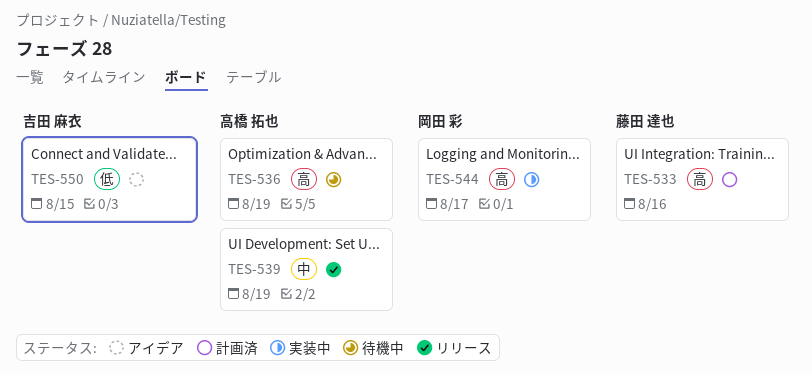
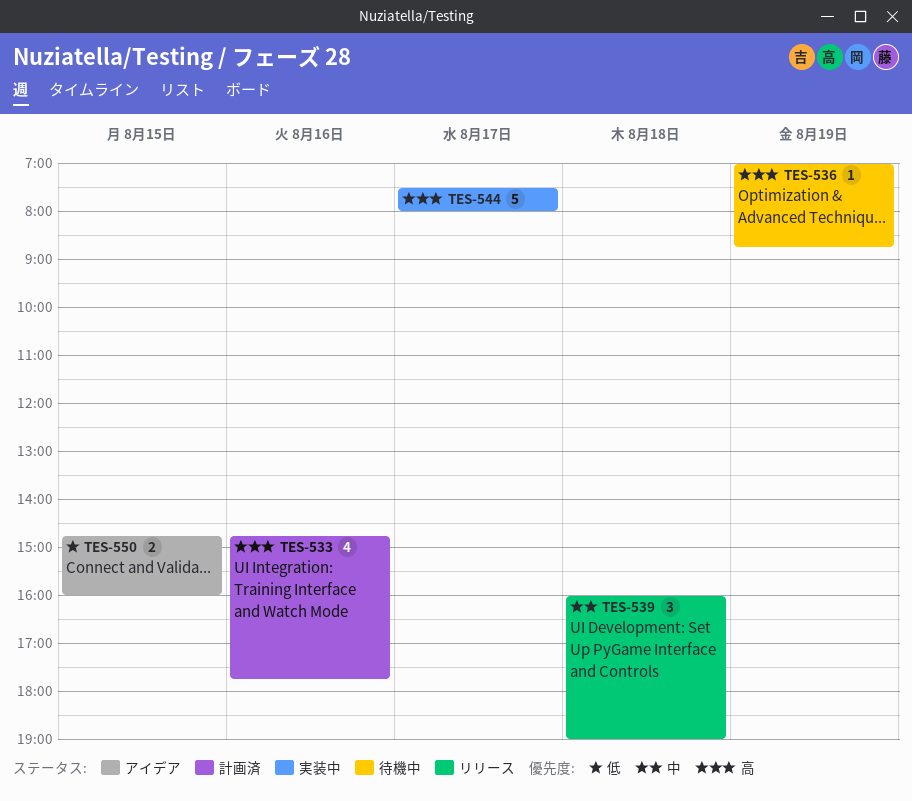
TES-539, day: Aug 19 -> Aug 18

